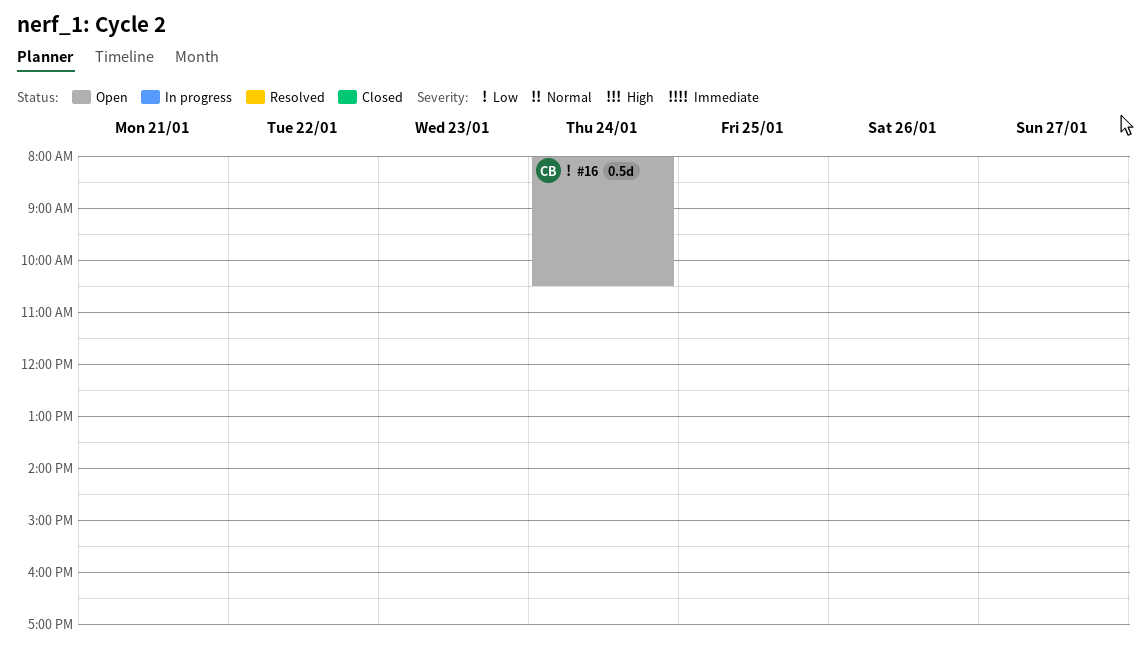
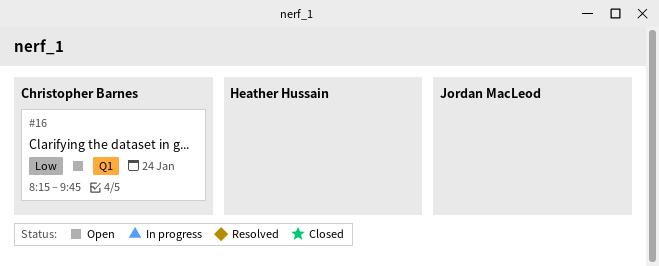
#16, begins: 08:00 -> 08:15
#16, ends: 10:30 -> 09:45

